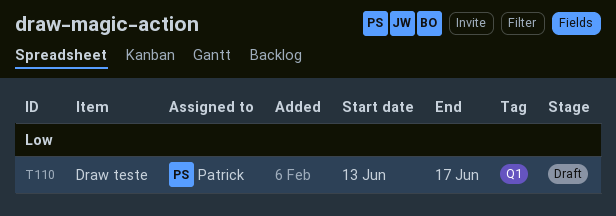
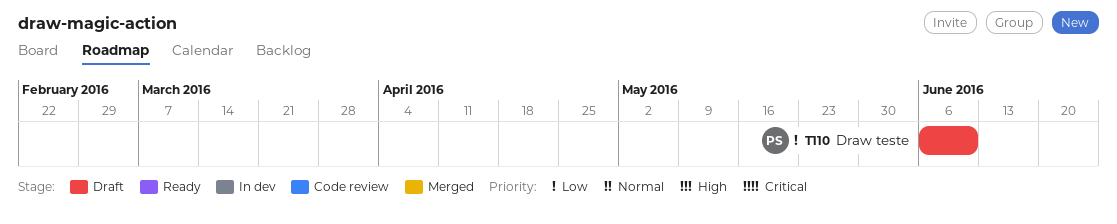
T110, start: Jun 13 -> Jun 6
T110, due: Jun 17 -> Jun 10

